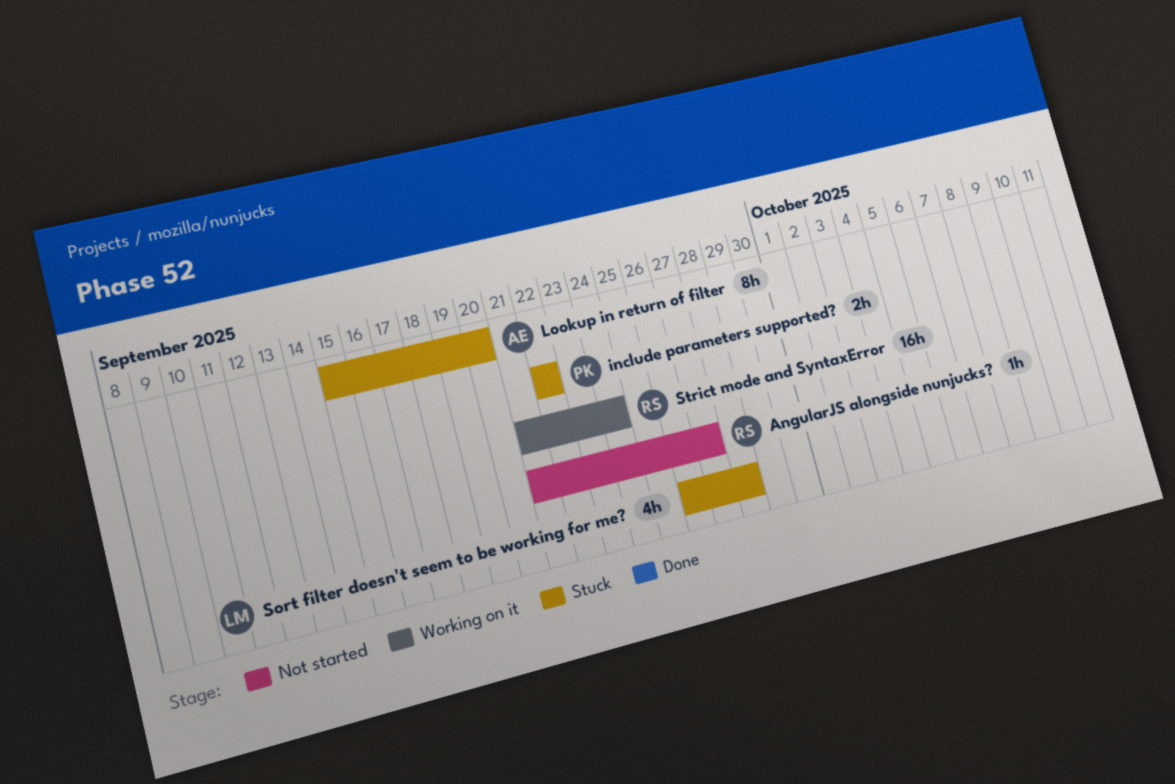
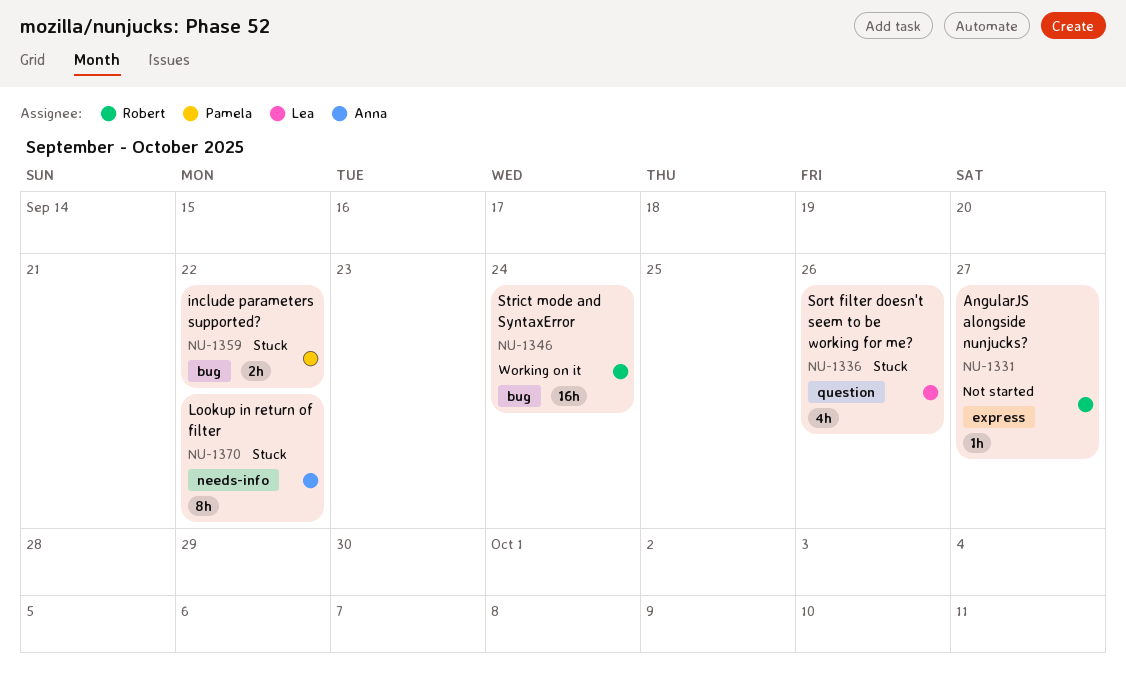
Lookup in return of filter, due: Sep 20 -> Sep 22
Sort filter doesn't seem to be working for me?, due: Sep 28 -> Sep 26

